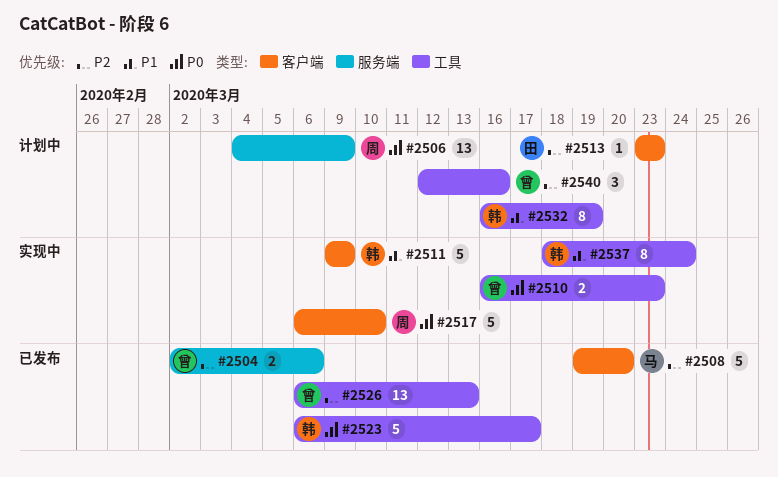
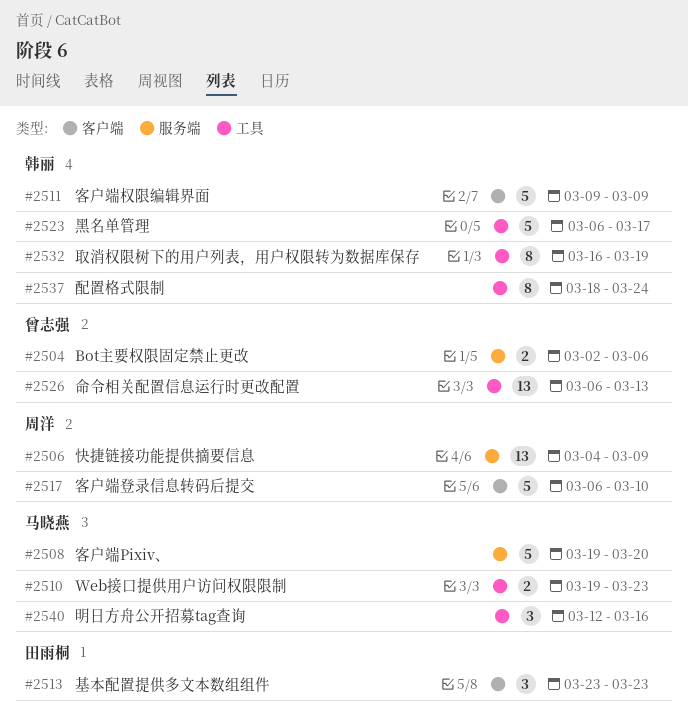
#2508, label: 客户端 -> 服务端
#2510, owner: 曾志强 -> 马晓燕
#2510, start: Mar 16 -> Mar 19
#2513, estimate: 1 -> 3
#2540, owner: 曾志强 -> 马晓燕

